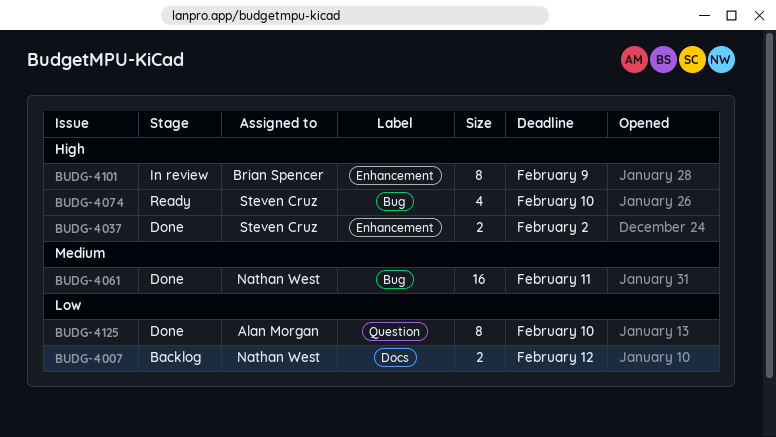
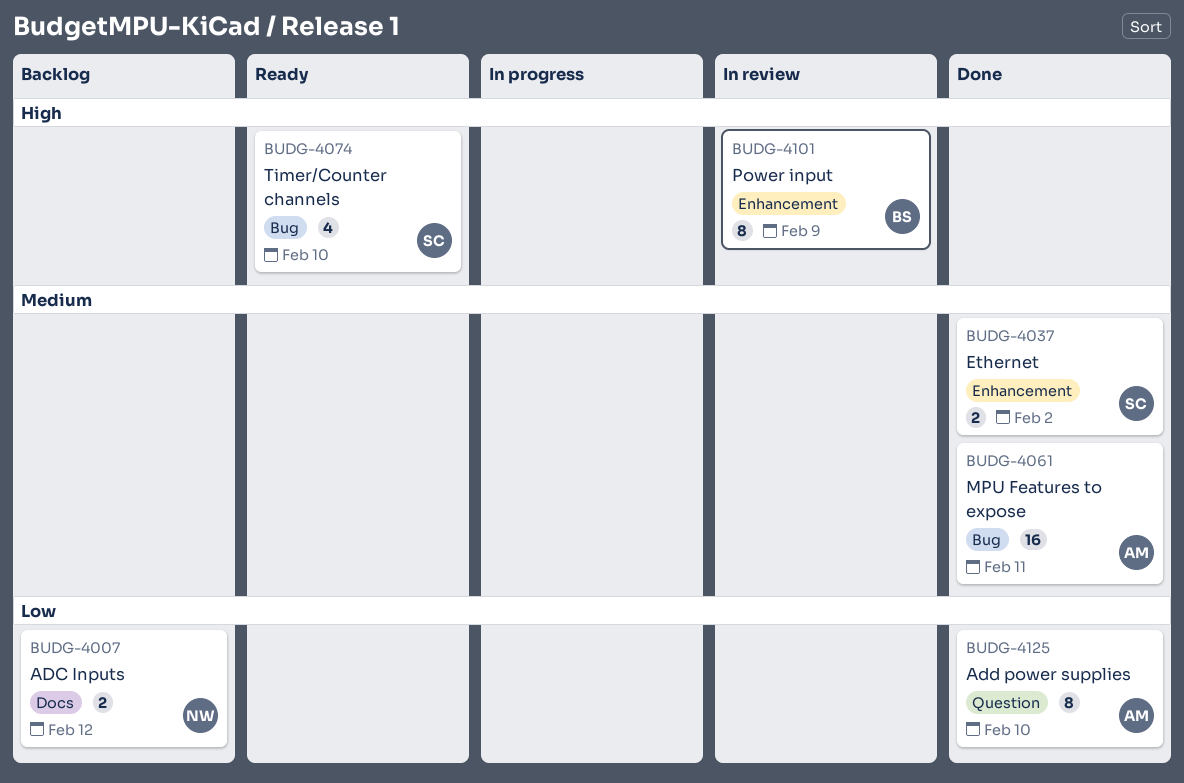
BUDG-4037, priority: High -> Medium
BUDG-4061, owner: Nathan West -> Alan Morgan

